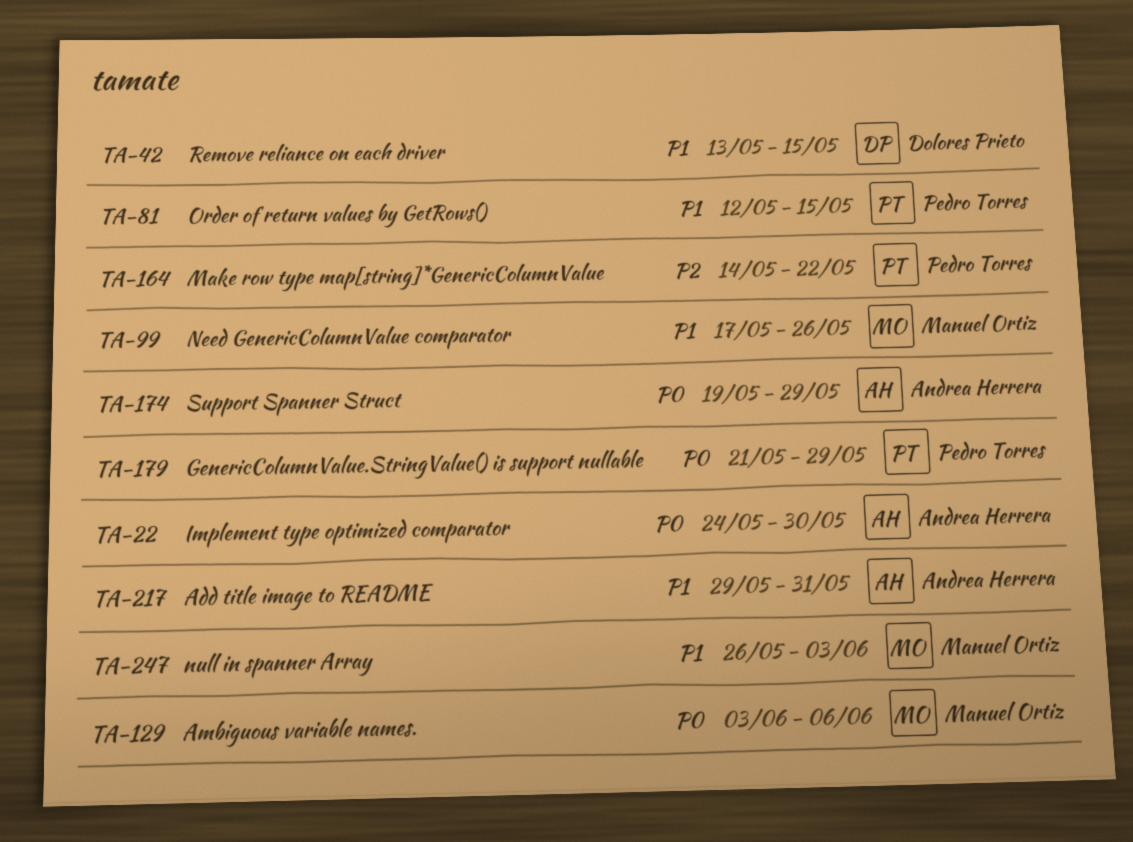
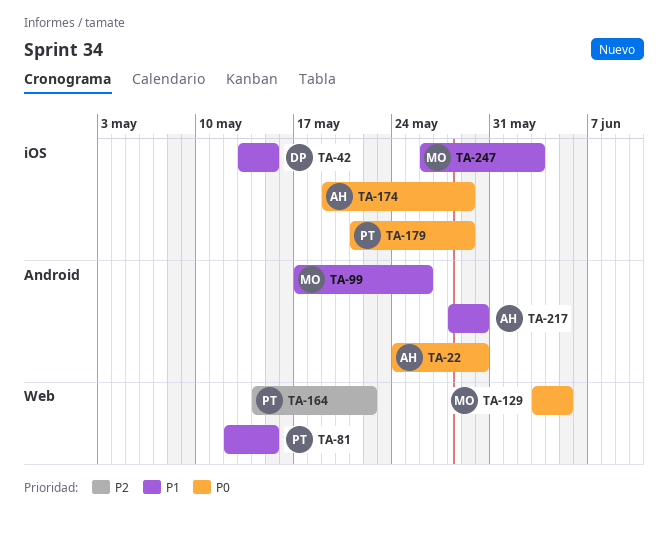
TA-129, due: Jun 6 -> Jun 5
TA-217, start: May 29 -> May 28
TA-217, due: May 31 -> May 30

